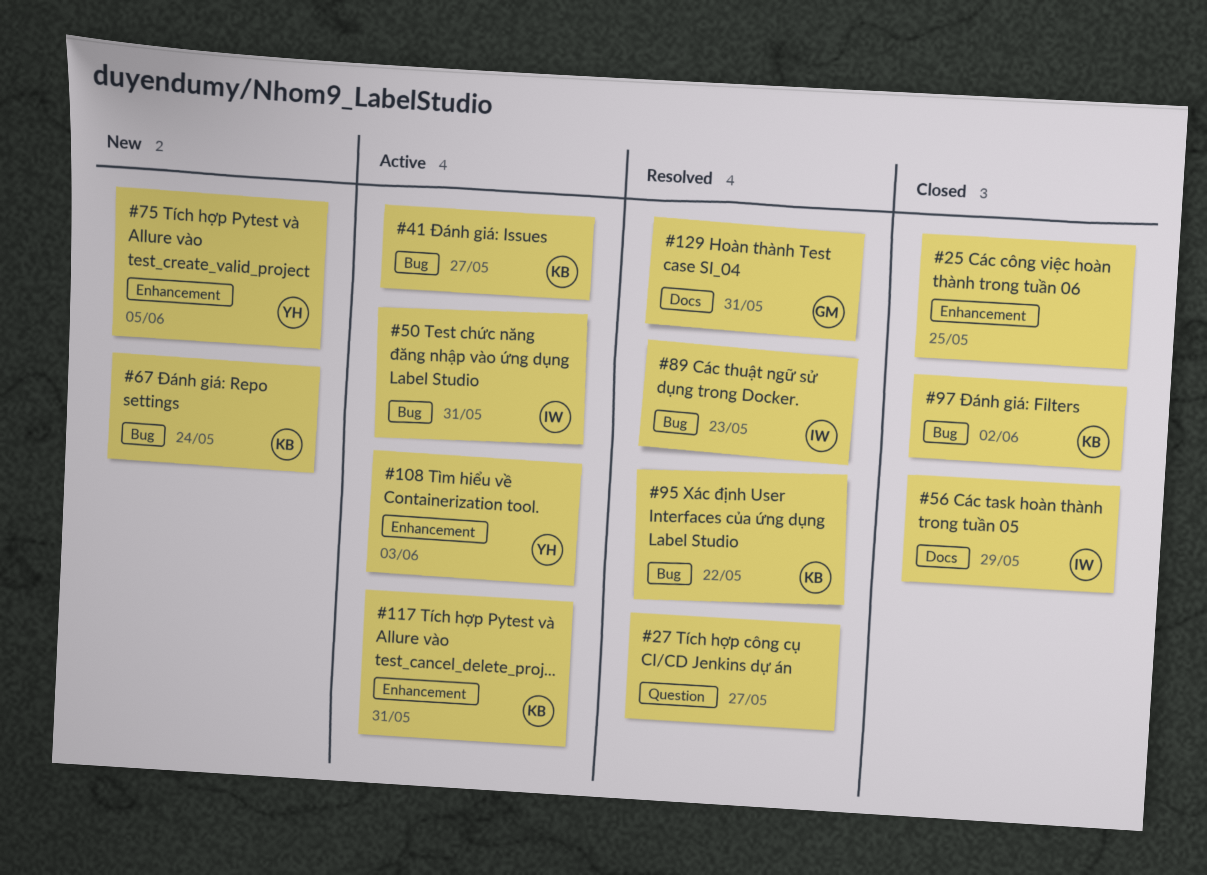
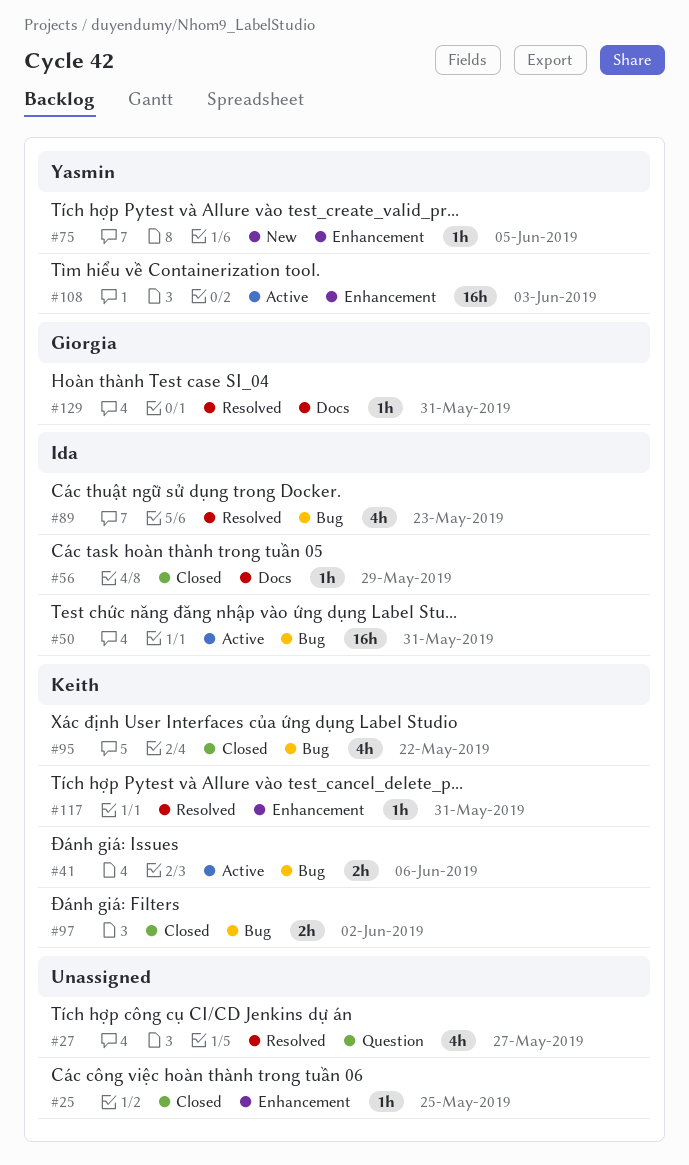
#41, due: May 27 -> Jun 6
#67: present -> none
#95, status: Resolved -> Closed
#117, status: Active -> Resolved

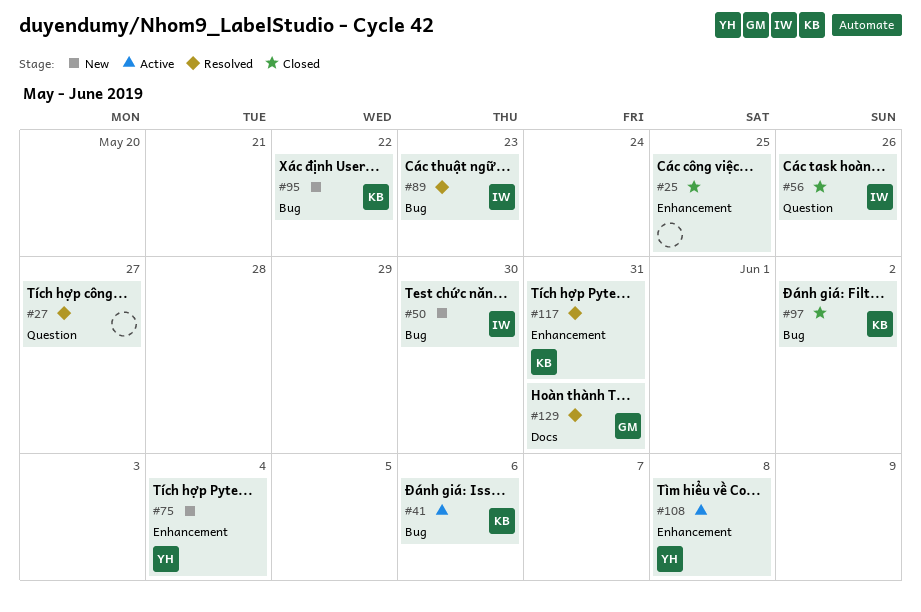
#50, status: Active -> New
#50, due: May 31 -> May 30
#56, label: Docs -> Question
#56, due: May 29 -> May 26
#75, due: Jun 5 -> Jun 4
#95, status: Closed -> New
#108, due: Jun 3 -> Jun 8

